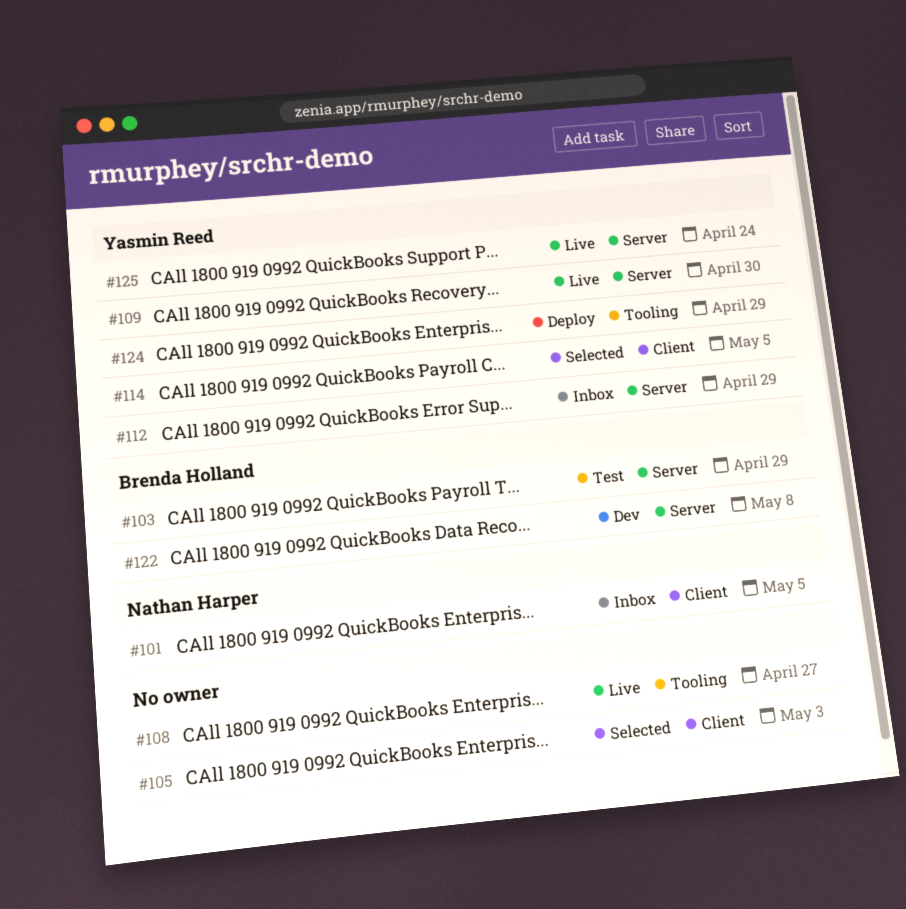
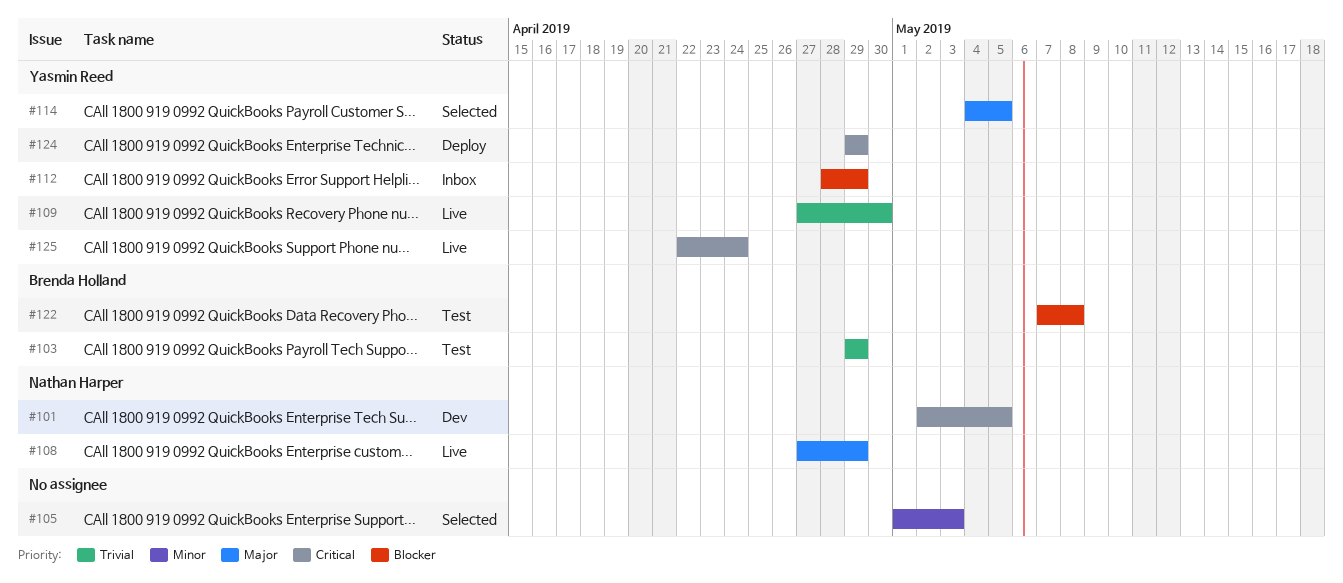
#101, status: Inbox -> Dev
#108, owner: none -> Nathan Harper
#108, due: Apr 27 -> Apr 29
#122, status: Dev -> Test

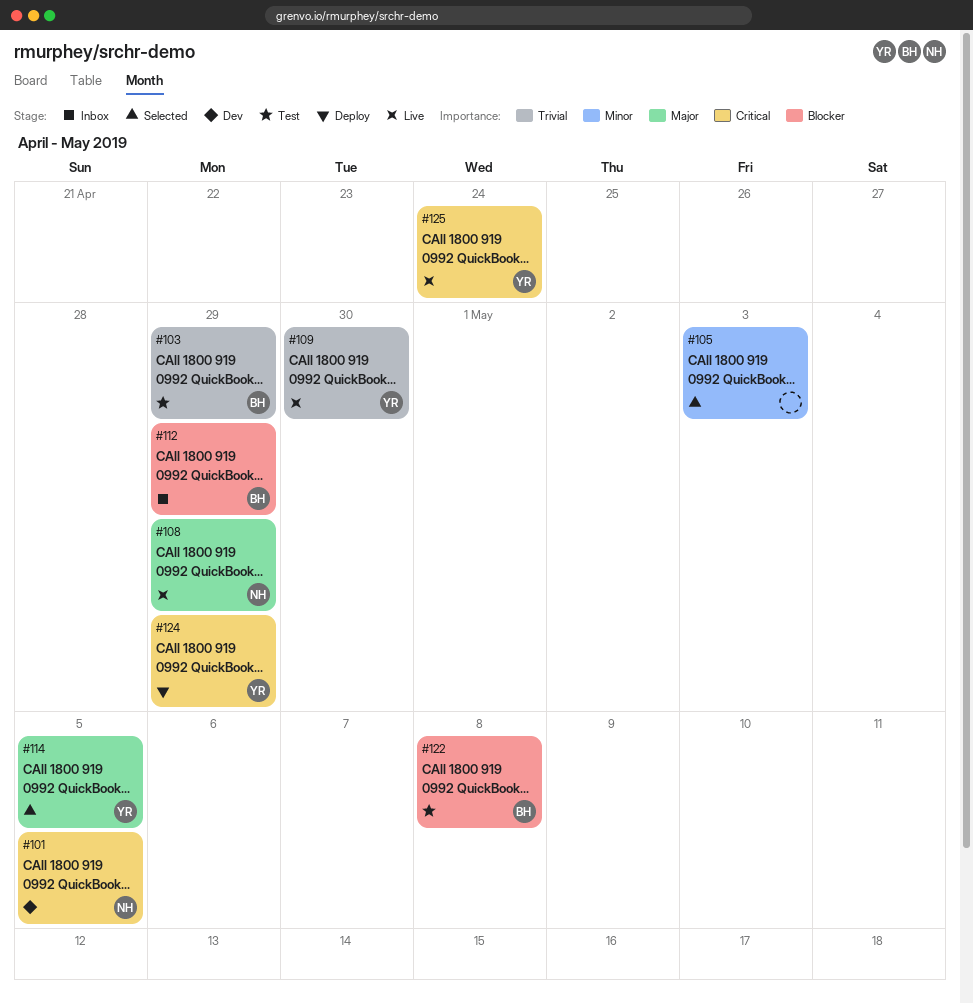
#112, owner: Yasmin Reed -> Brenda Holland

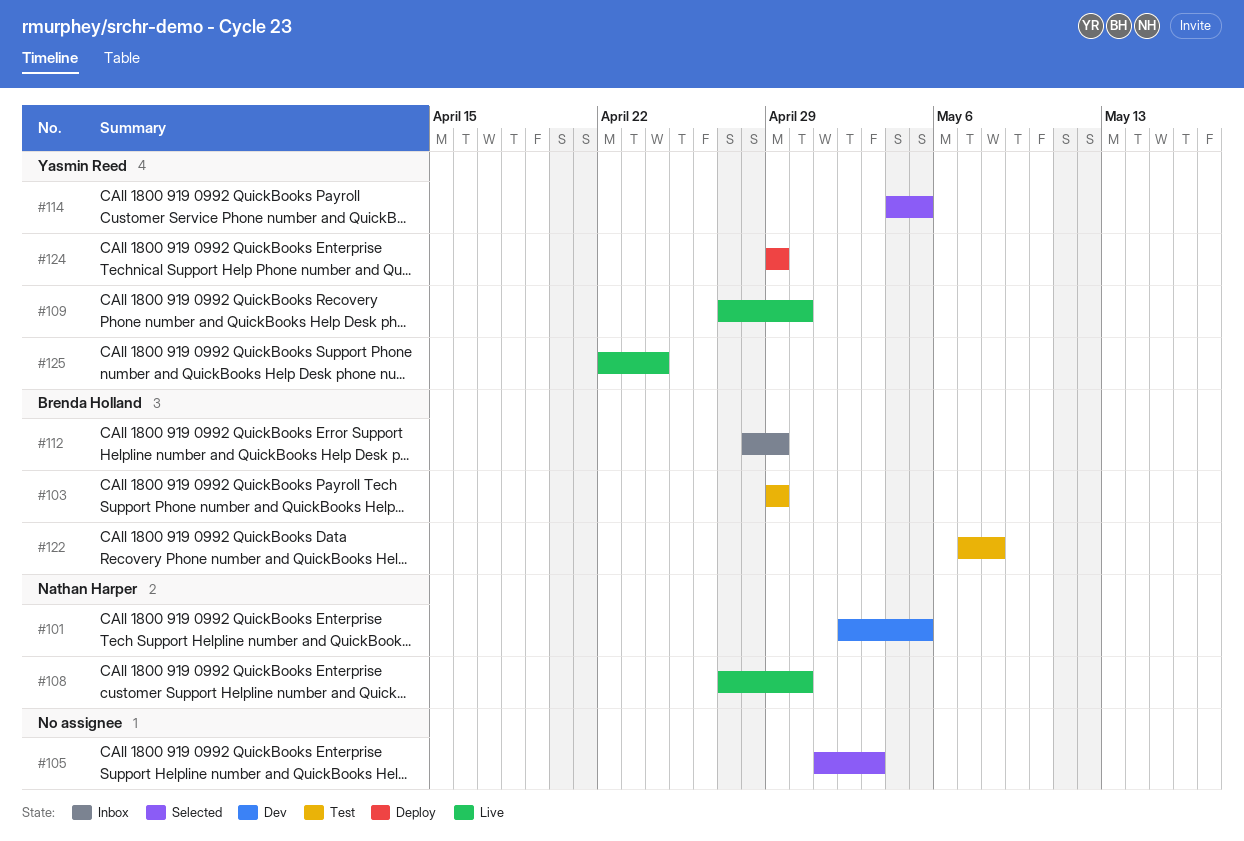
#108, due: Apr 29 -> Apr 30

